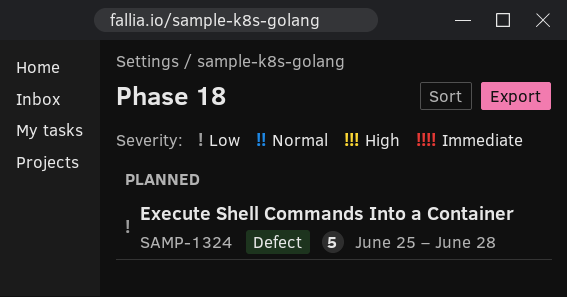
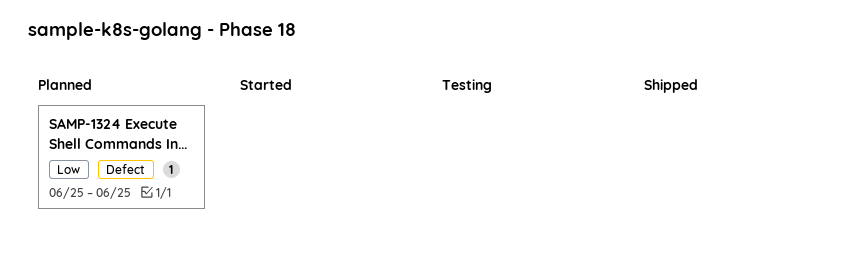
SAMP-1324, estimate: 5 -> 1
SAMP-1324, due: Jun 28 -> Jun 25

